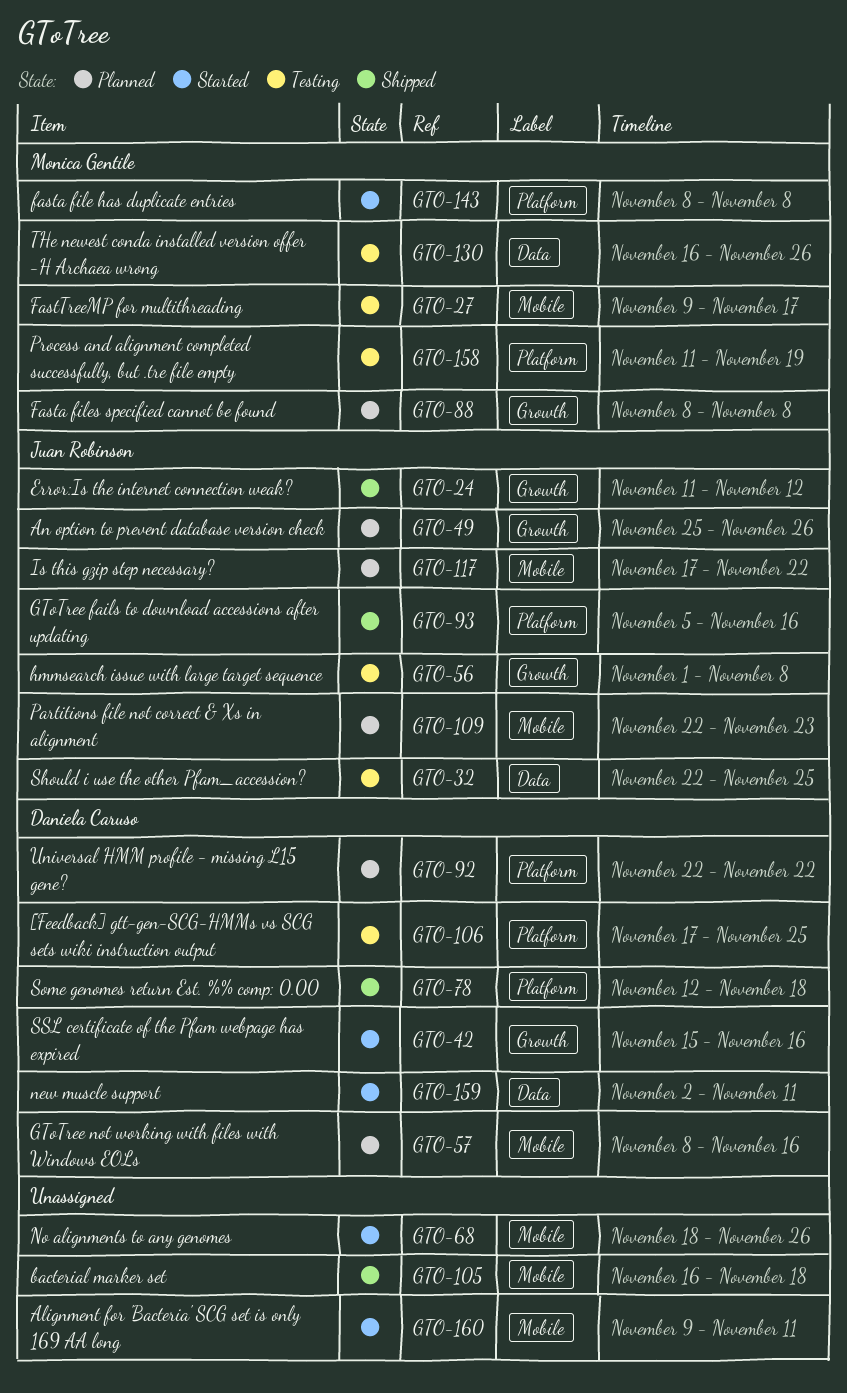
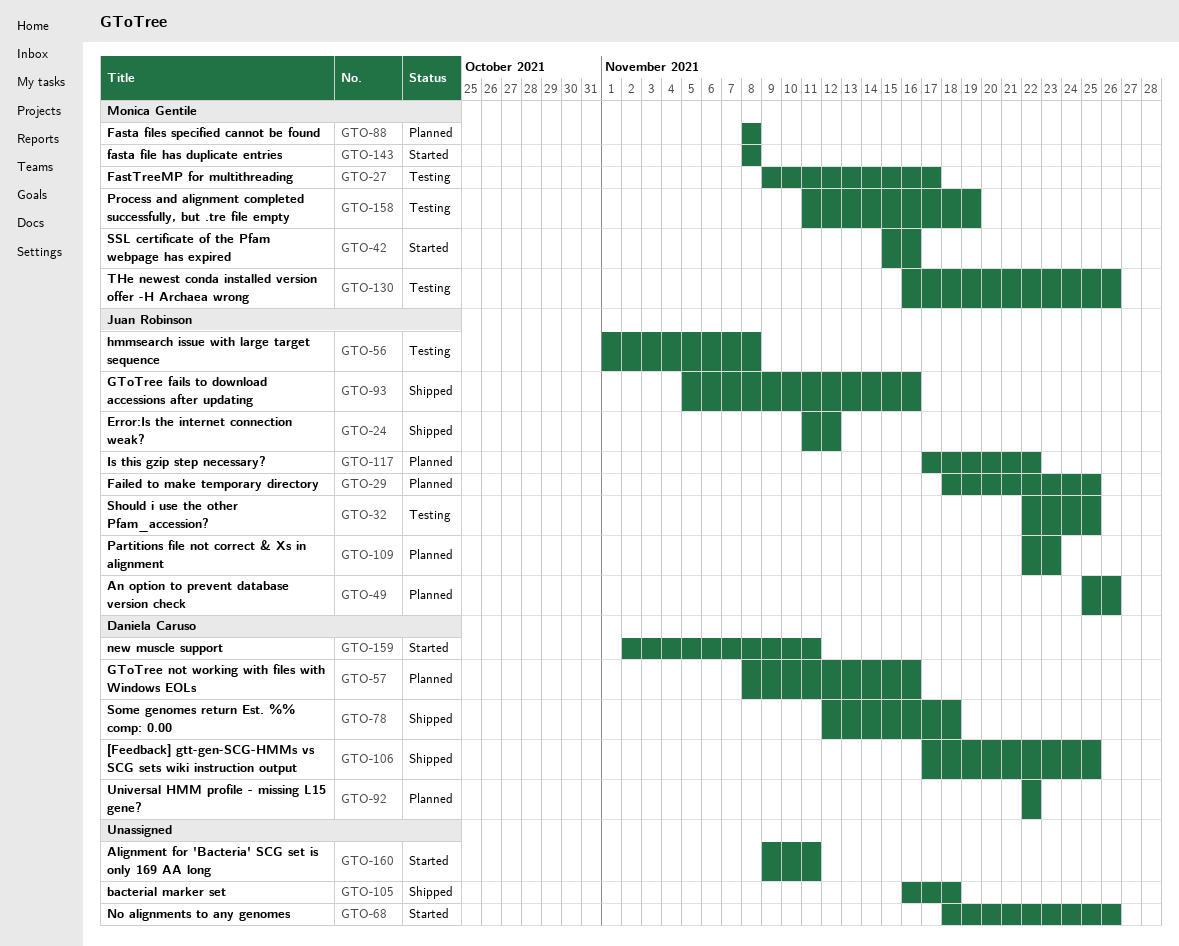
GTO-29: none -> present
GTO-42, owner: Daniela Caruso -> Monica Gentile
GTO-106, status: Testing -> Shipped

